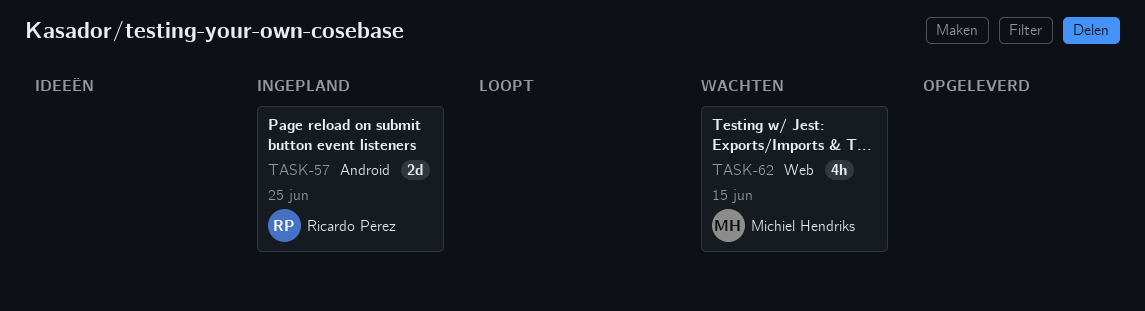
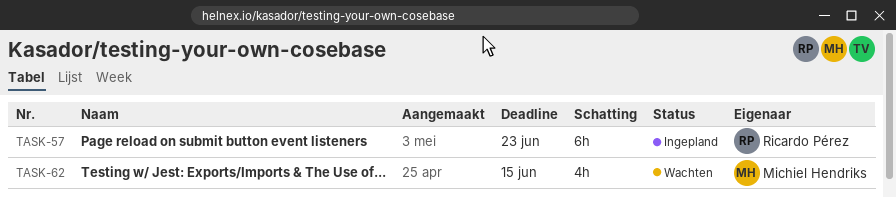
TASK-57, estimate: 2d -> 6h
TASK-57, due: Jun 25 -> Jun 23

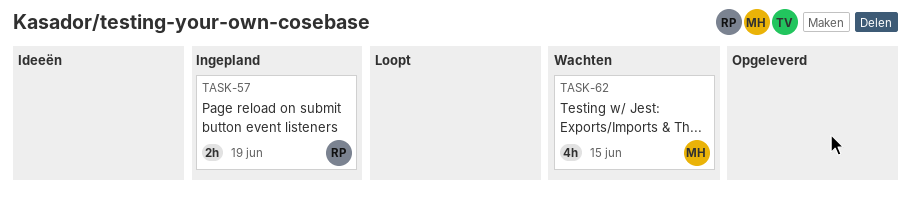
TASK-57, estimate: 6h -> 2h
TASK-57, due: Jun 23 -> Jun 19

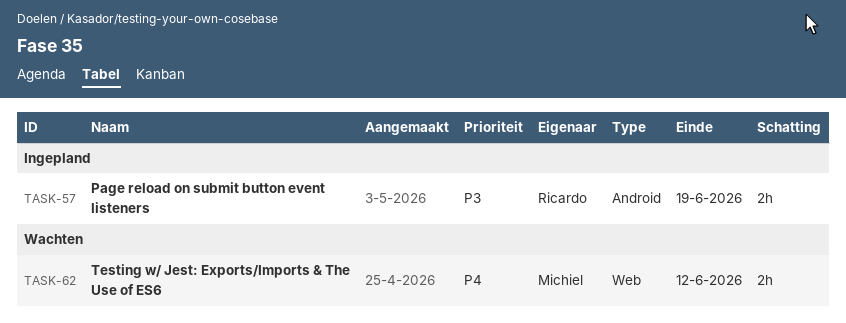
TASK-62, estimate: 4h -> 2h
TASK-62, due: Jun 15 -> Jun 12

